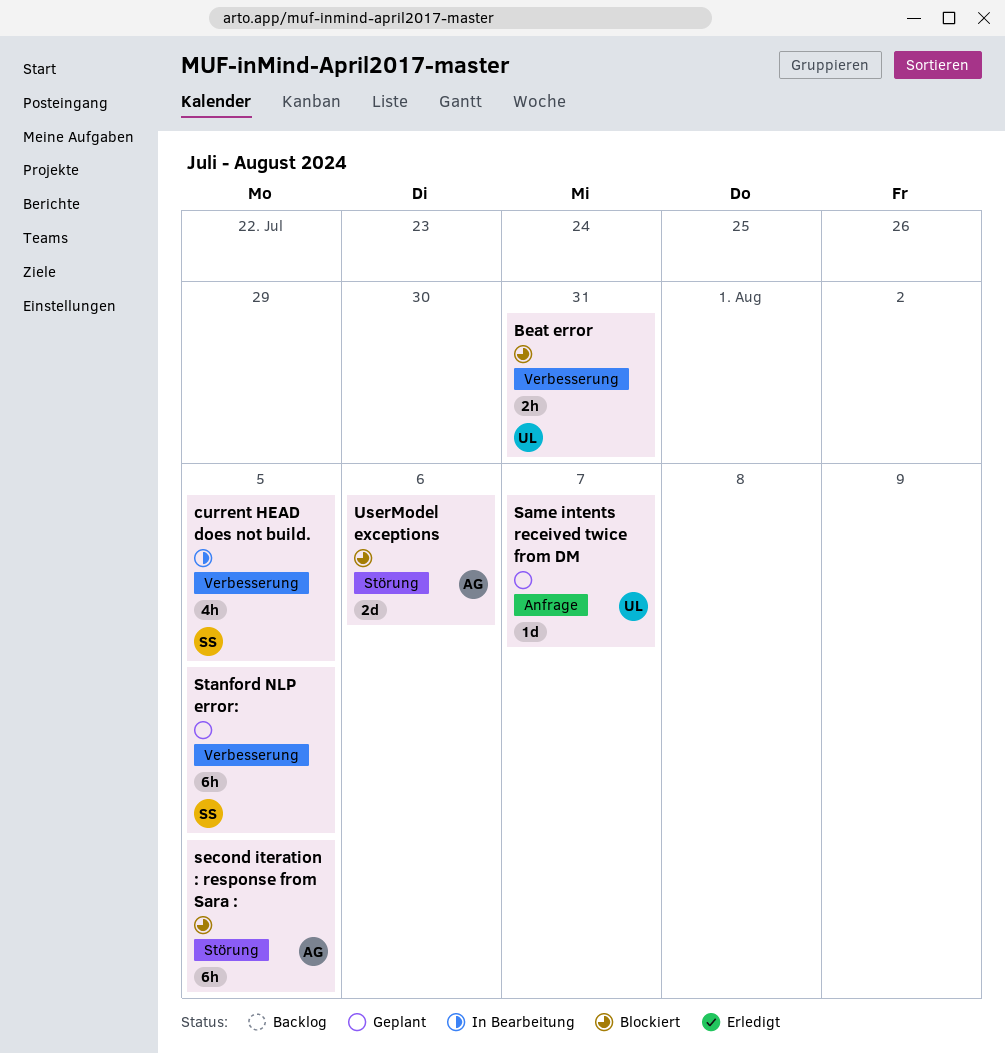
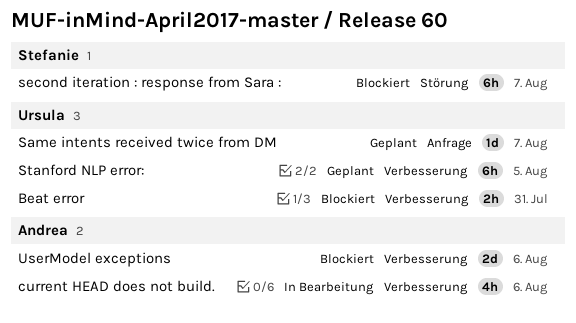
current HEAD does not build., owner: Stefanie -> Andrea
current HEAD does not build., due: Aug 5 -> Aug 6
second iteration : response from Sara :, owner: Andrea -> Stefanie
second iteration : response from Sara :, due: Aug 5 -> Aug 7
Stanford NLP error:, owner: Stefanie -> Ursula
UserModel exceptions, label: Störung -> Verbesserung

